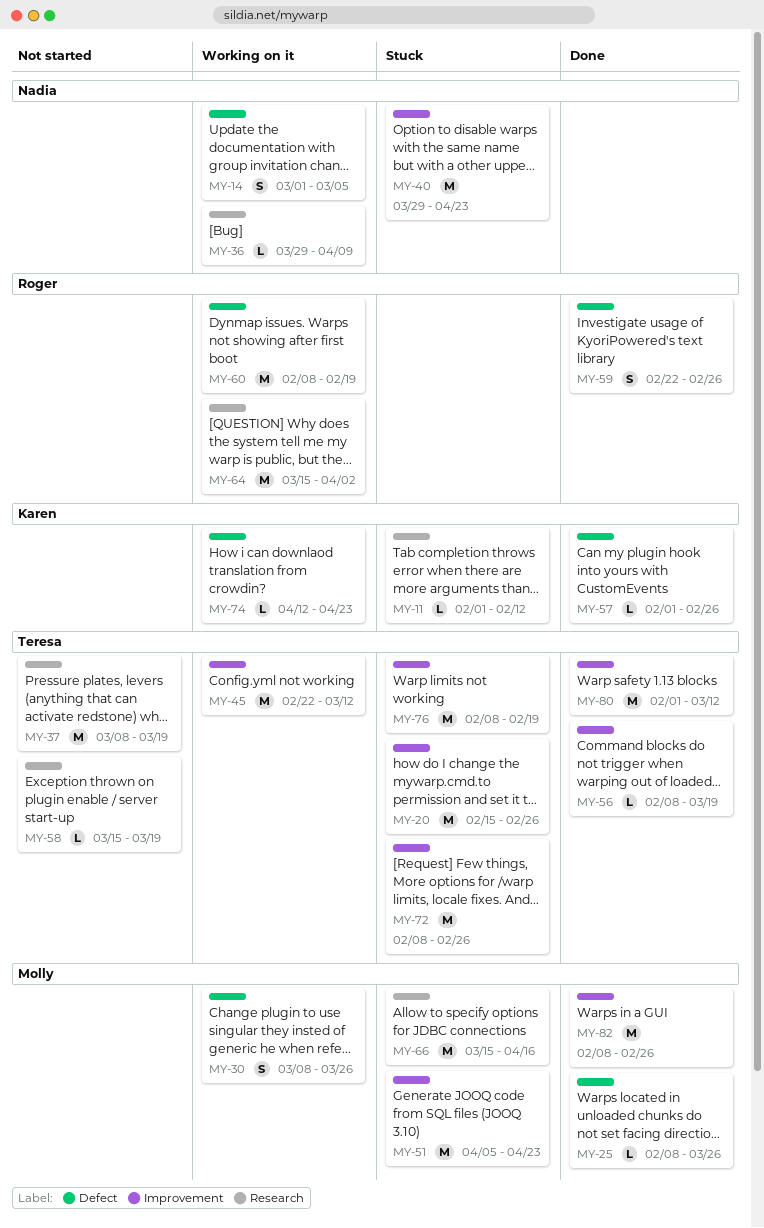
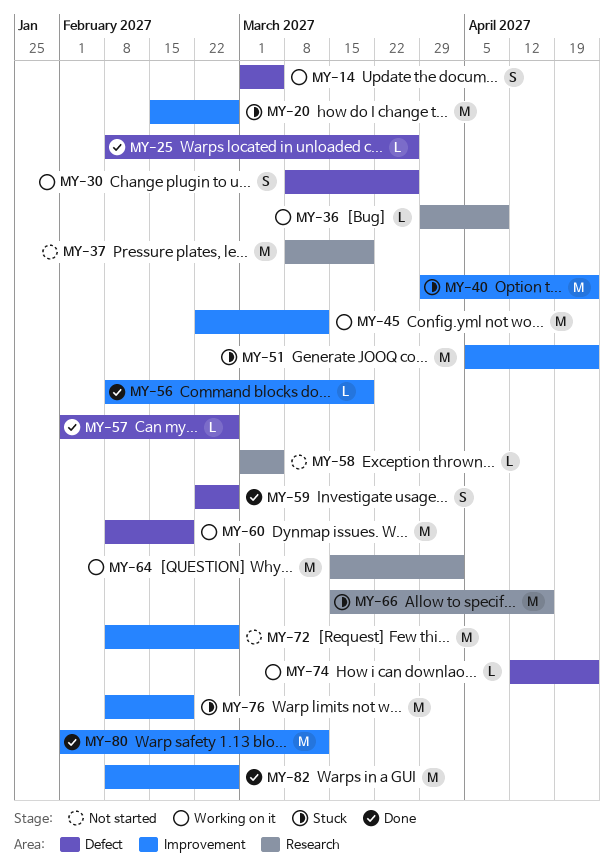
MY-11: present -> none
MY-58, start: Mar 15 -> Mar 1
MY-58, due: Mar 19 -> Mar 5
MY-72, status: Stuck -> Not started

